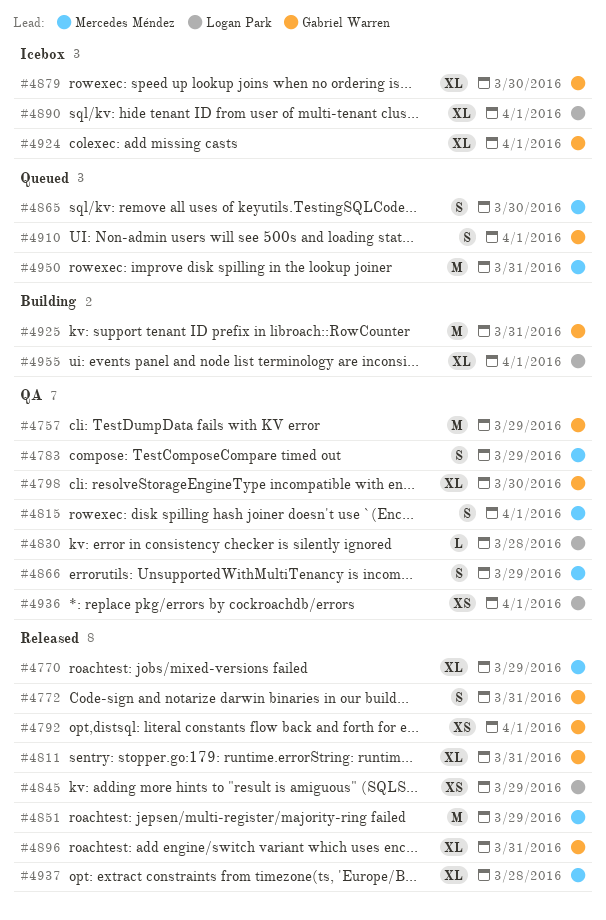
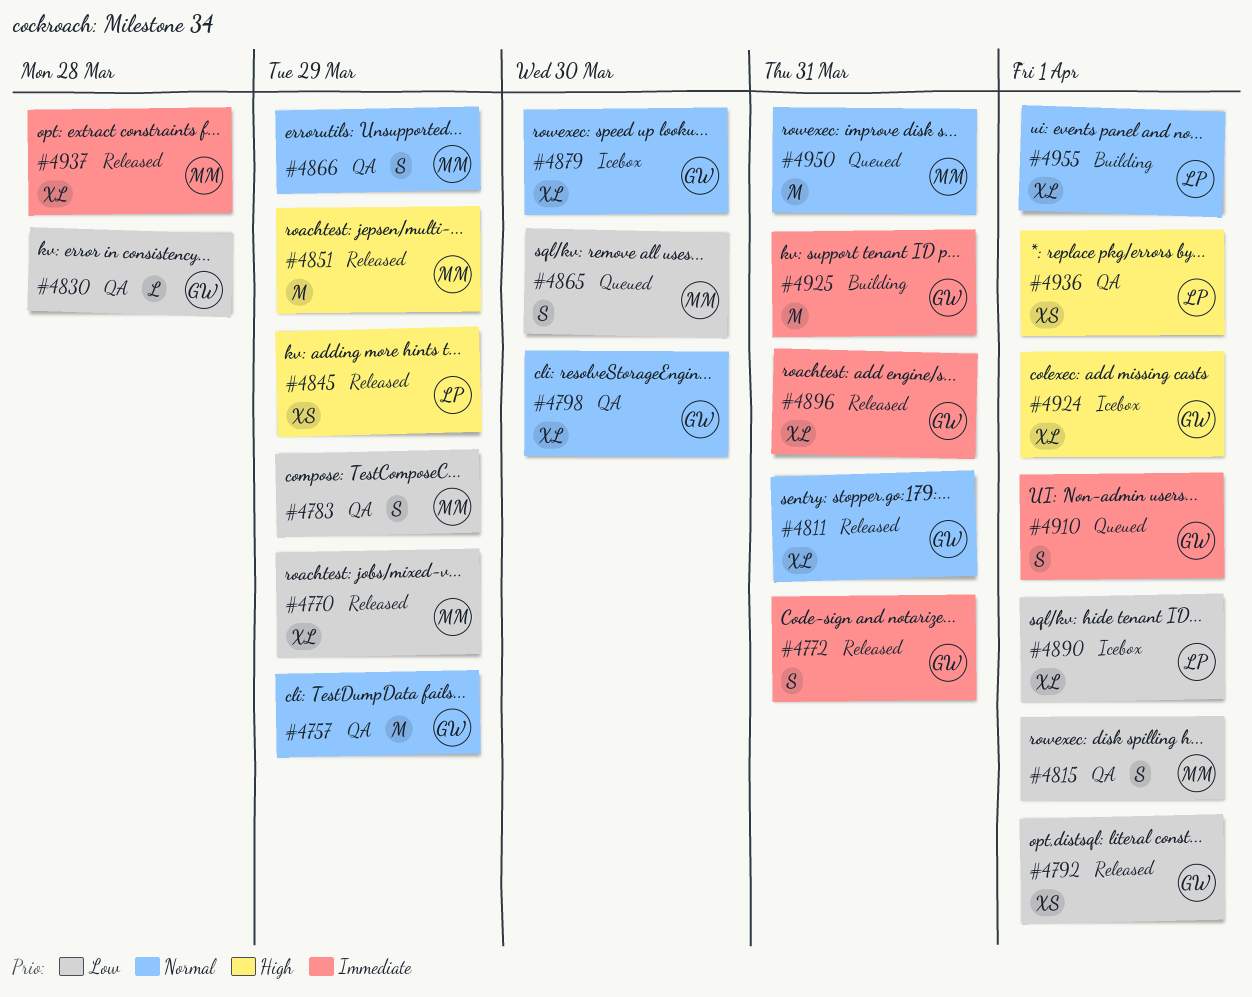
#4830, owner: Logan Park -> Gabriel Warren

